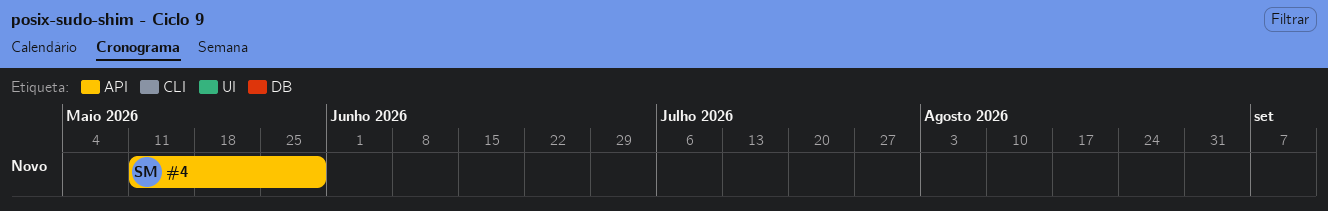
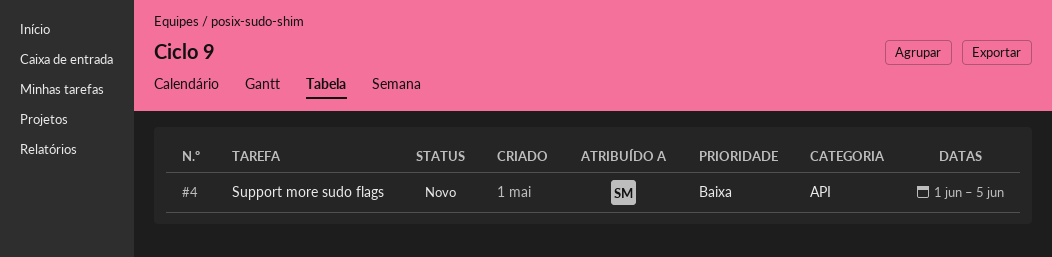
#4, start: May 11 -> Jun 1
#4, due: May 29 -> Jun 5

